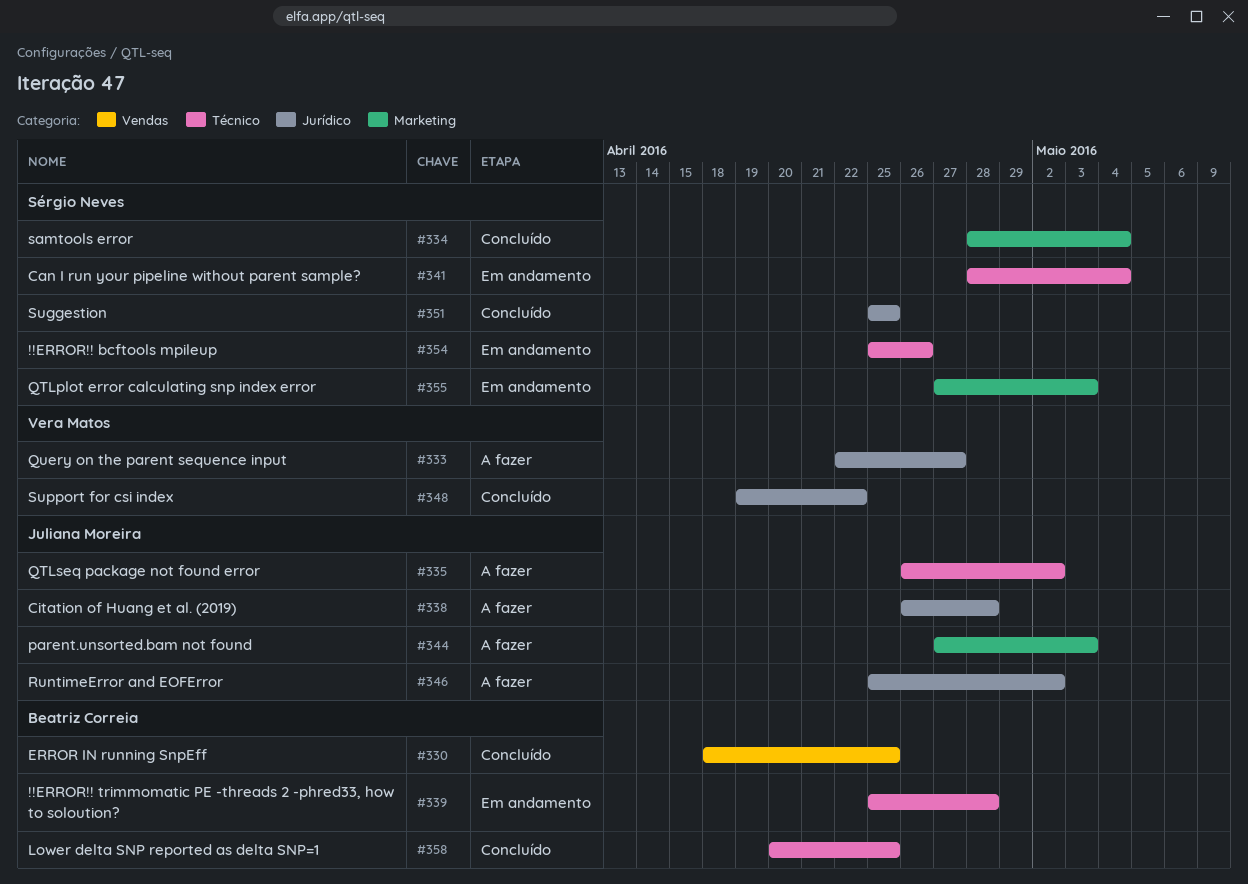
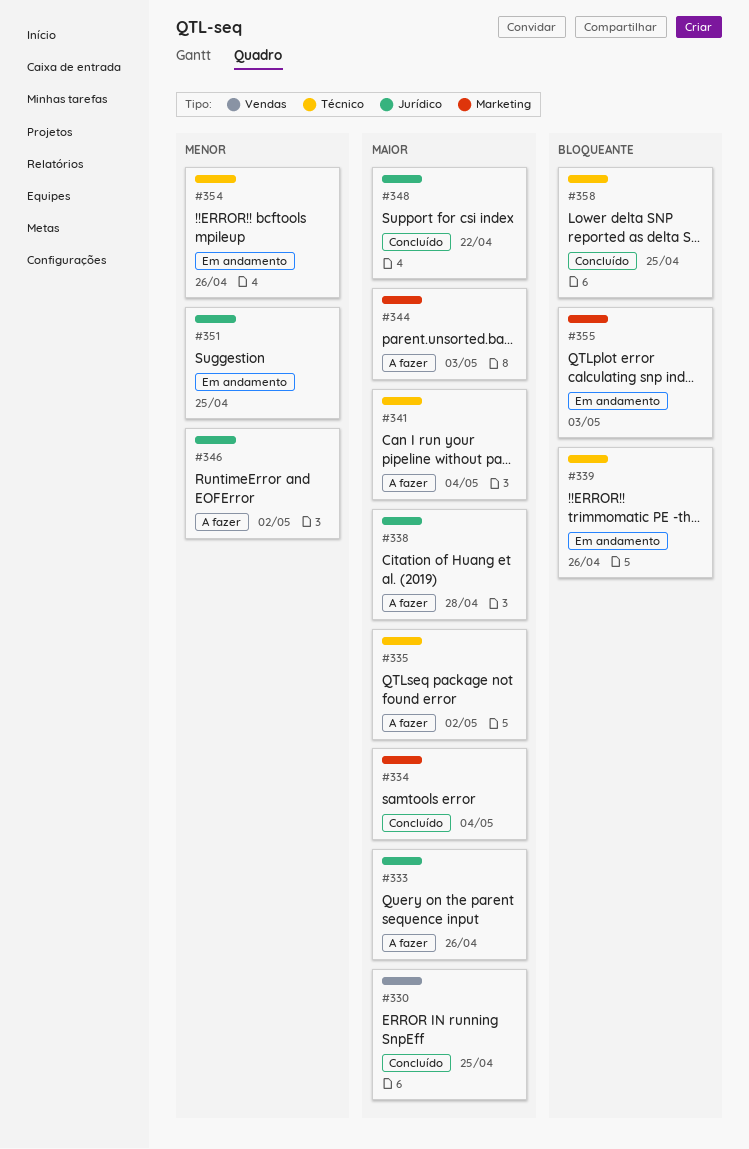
#333, due: Apr 27 -> Apr 26
#339, due: Apr 28 -> Apr 26
#341, status: Em andamento -> A fazer
#351, status: Concluído -> Em andamento

